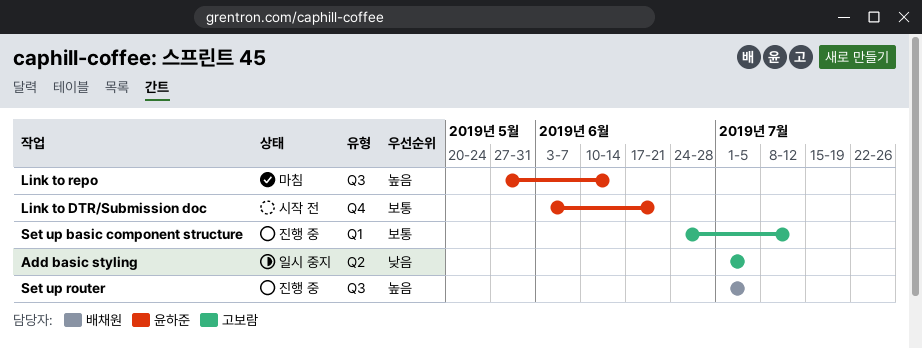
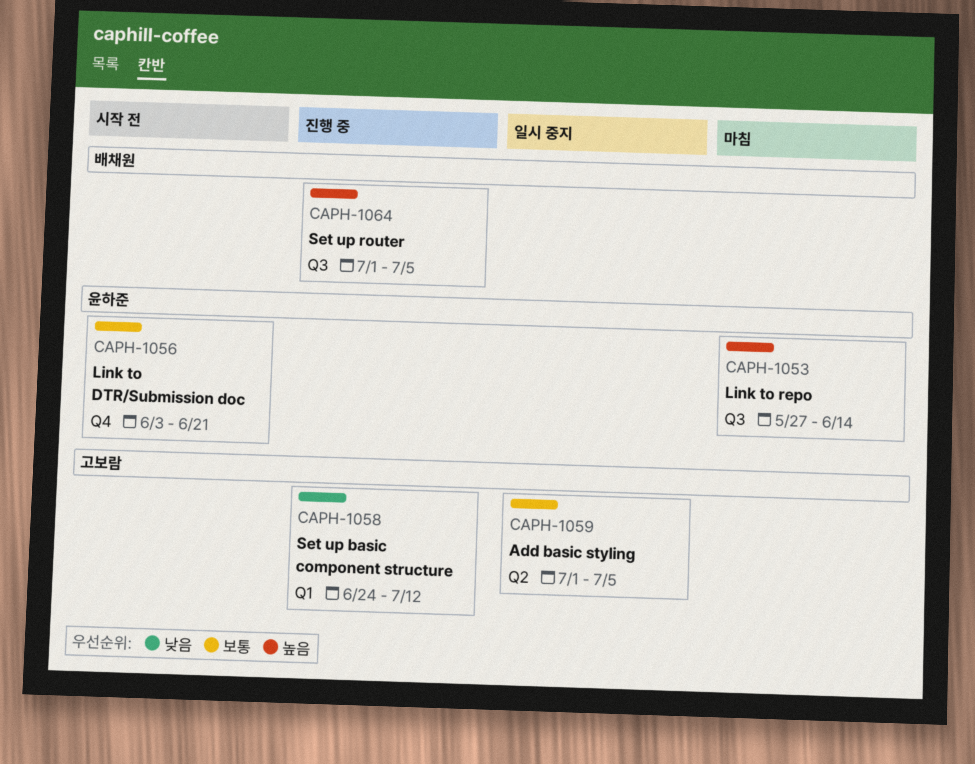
Add basic styling, priority: 낮음 -> 보통
Set up basic component structure, priority: 보통 -> 낮음

